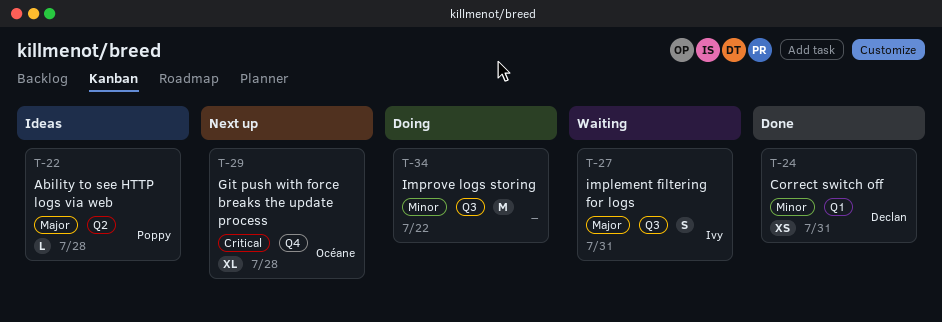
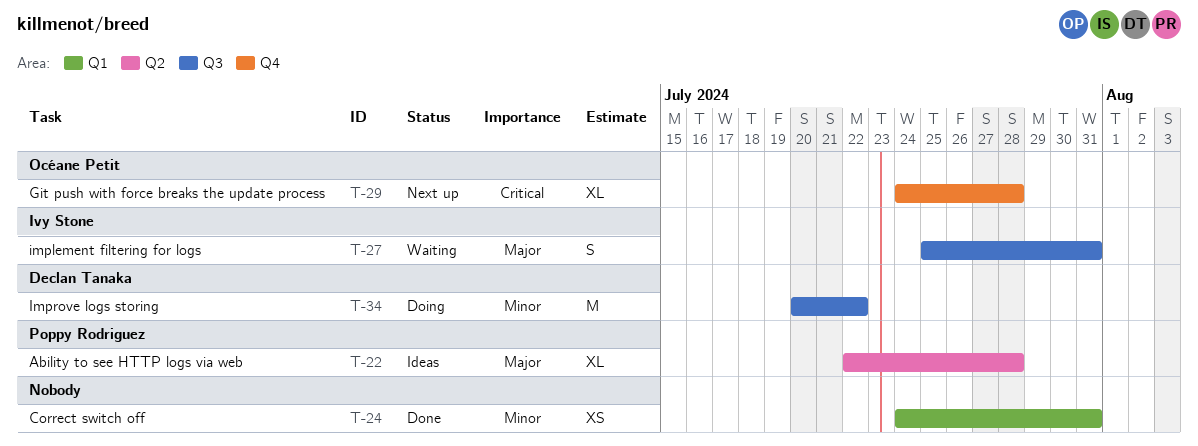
T-22, estimate: L -> XL
T-24, owner: Declan Tanaka -> none
T-34, owner: none -> Declan Tanaka

